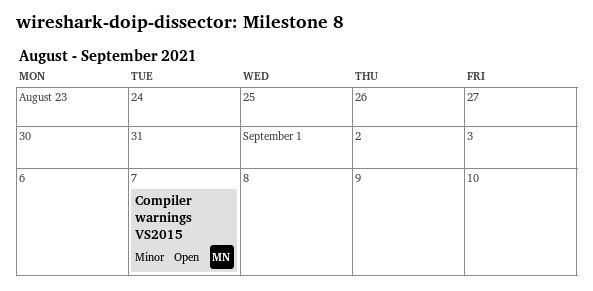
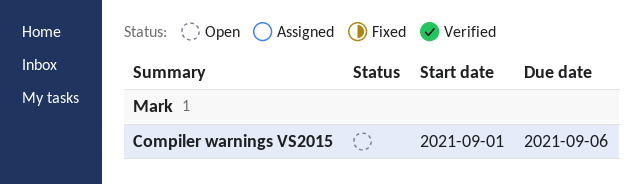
Compiler warnings VS2015, due: Sep 7 -> Sep 6

